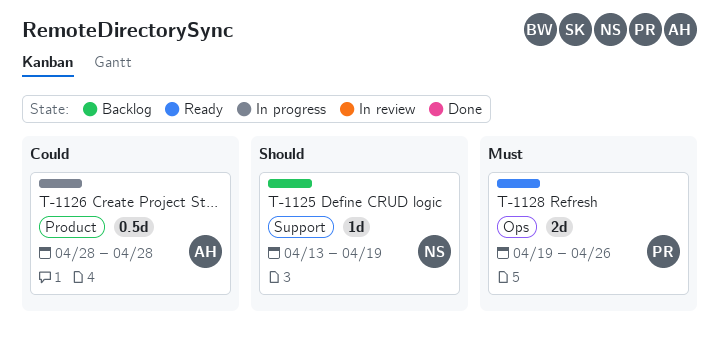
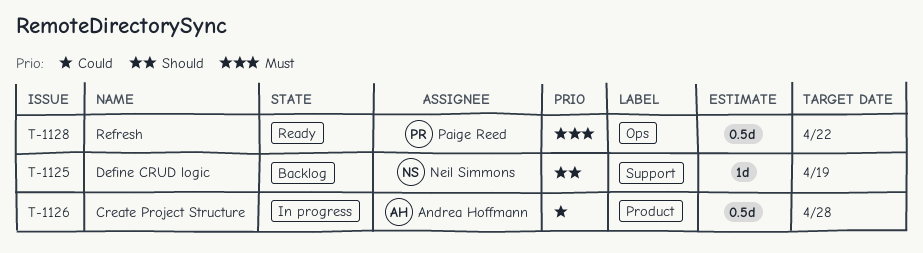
T-1128, estimate: 2d -> 0.5d
T-1128, due: Apr 26 -> Apr 22

